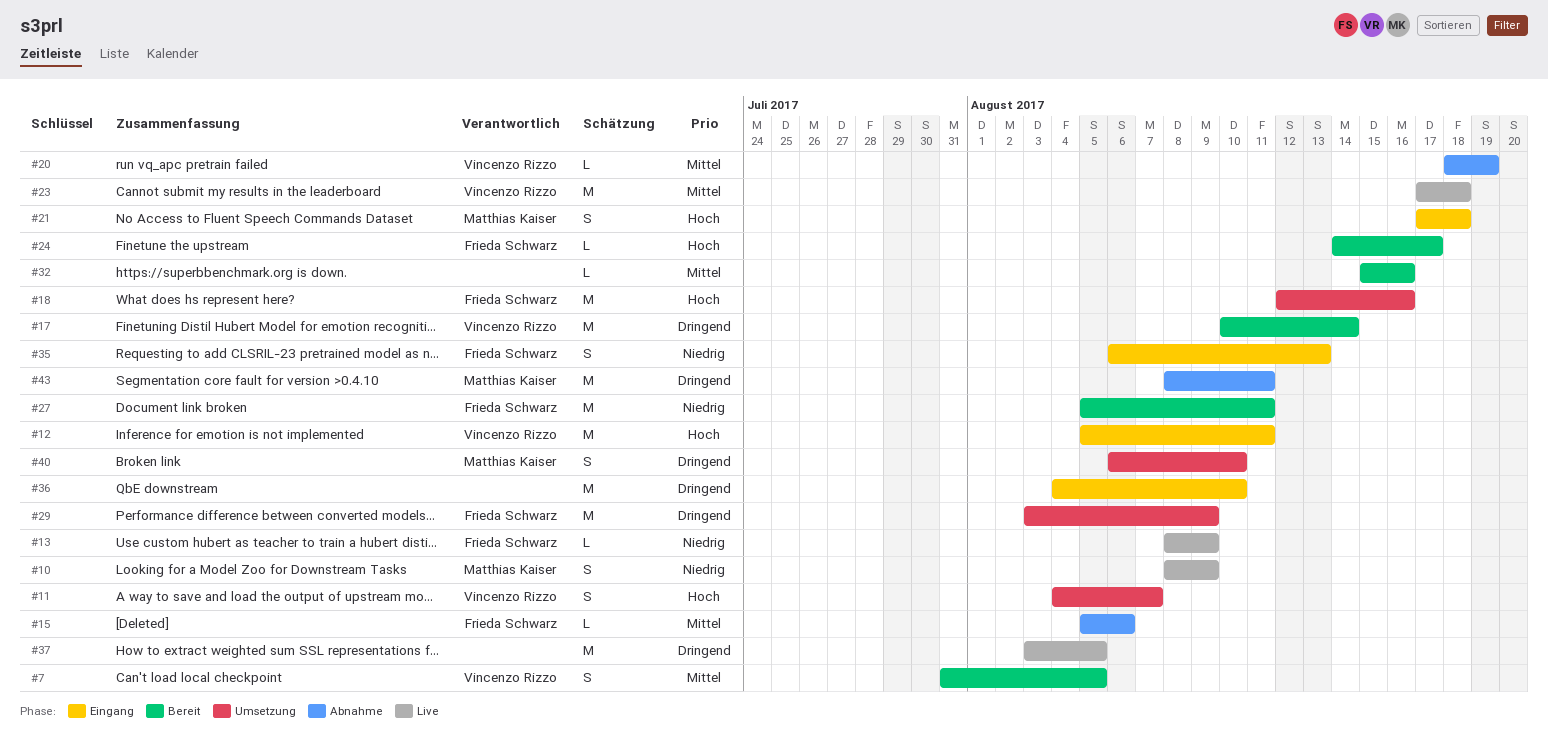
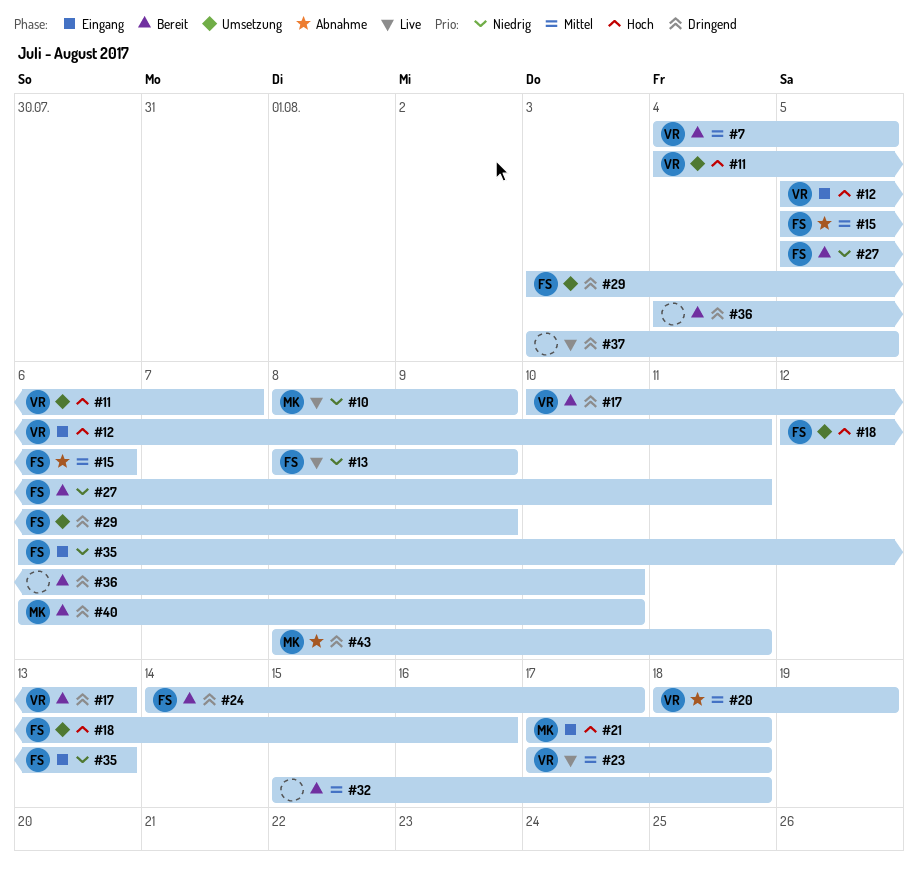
#7, start: Jul 31 -> Aug 4
#17, due: Aug 14 -> Aug 13
#24, priority: Hoch -> Dringend
#32, due: Aug 16 -> Aug 18
#36, status: Eingang -> Bereit
#40, status: Umsetzung -> Bereit

